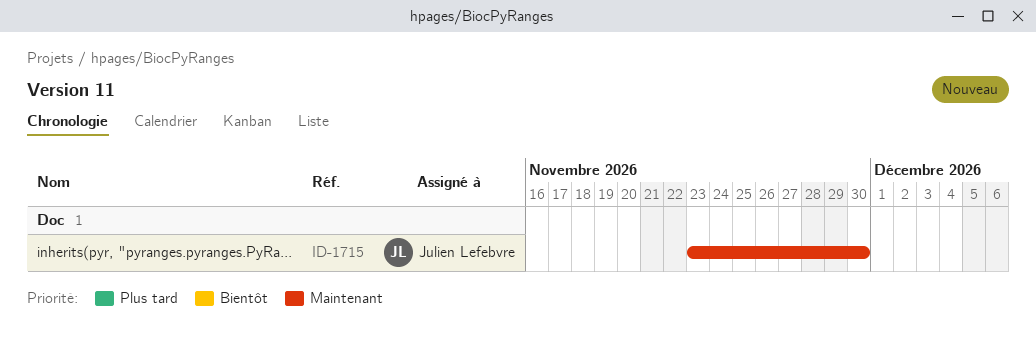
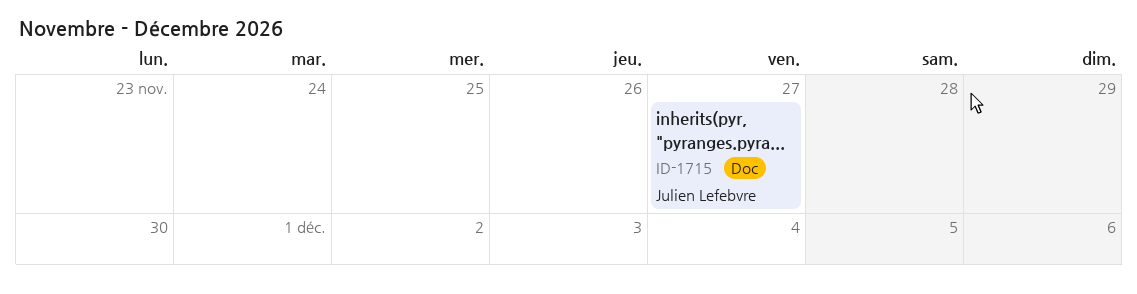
ID-1715, due: Nov 30 -> Nov 27

